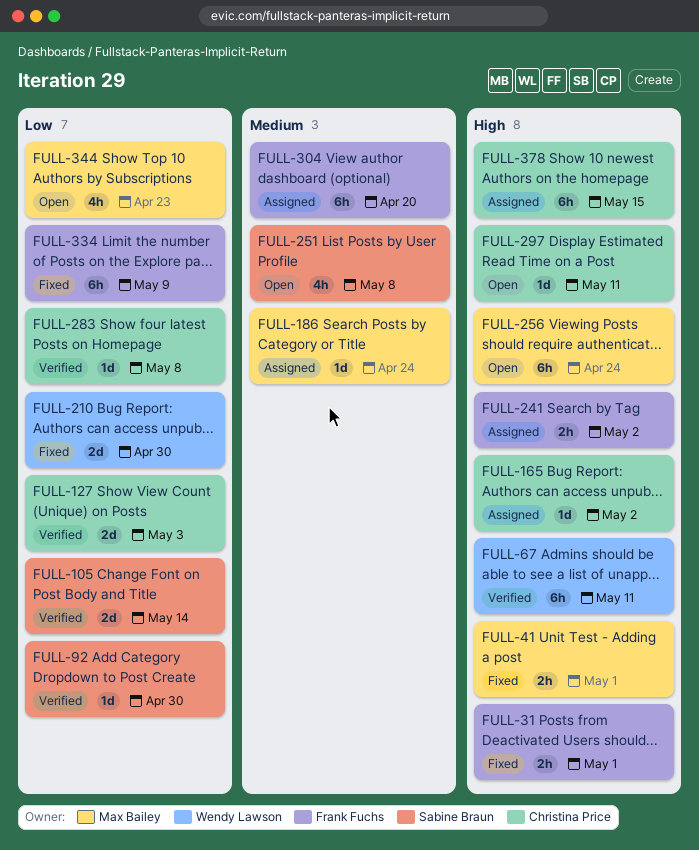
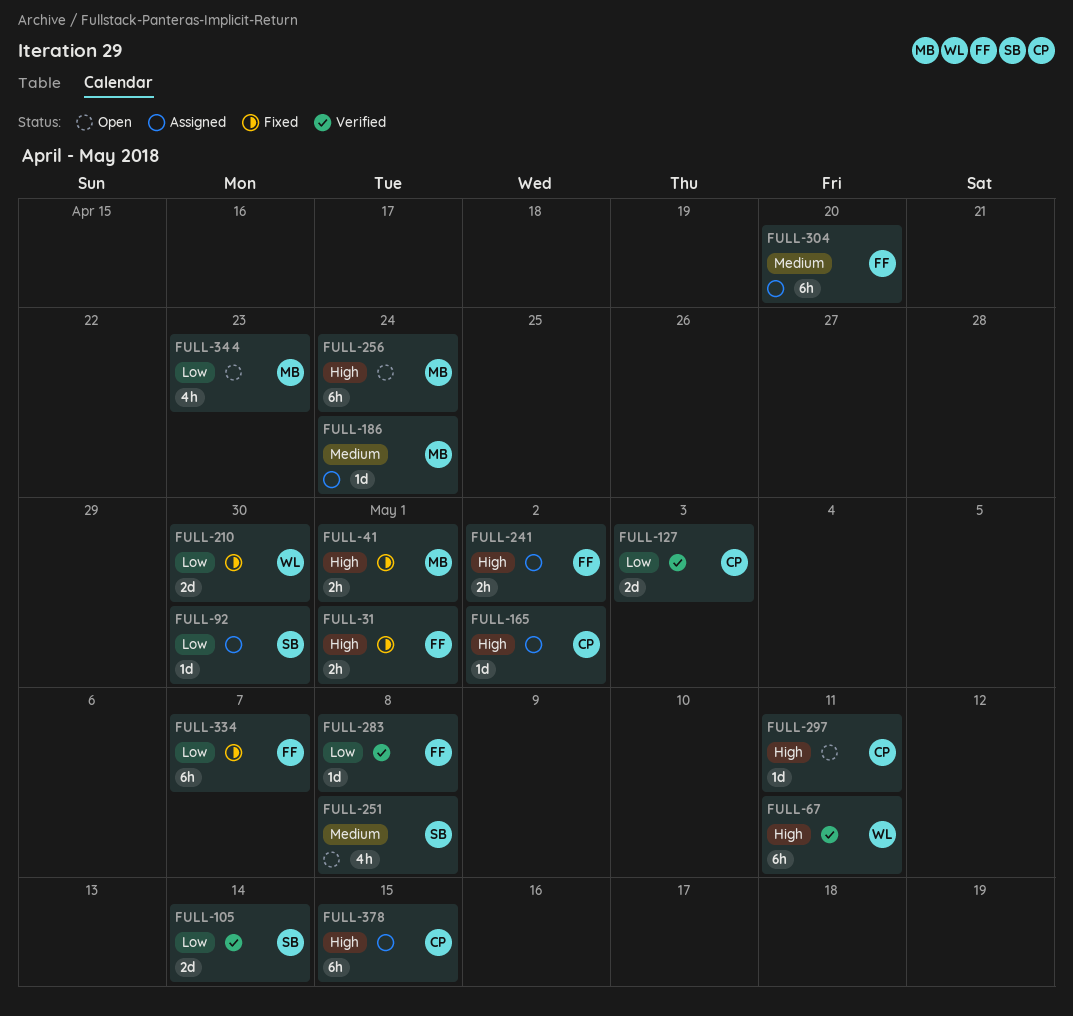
FULL-92, status: Verified -> Assigned
FULL-283, owner: Christina Price -> Frank Fuchs
FULL-334, due: May 9 -> May 7

